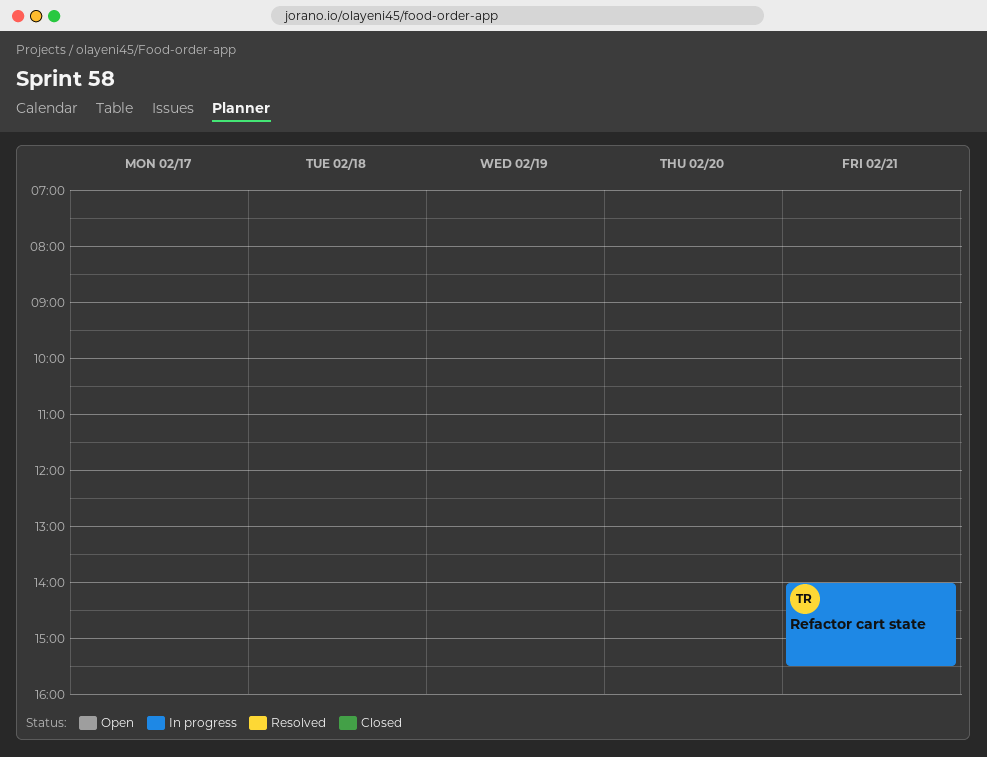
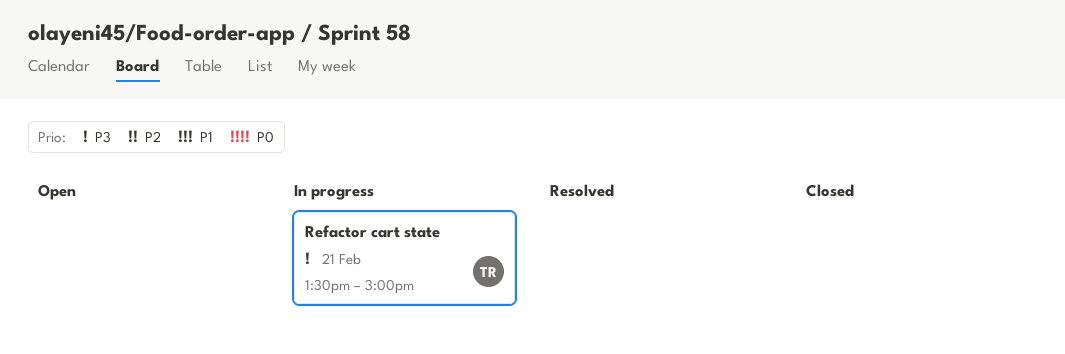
Refactor cart state, begins: 14:00 -> 13:30
Refactor cart state, ends: 15:30 -> 15:00

